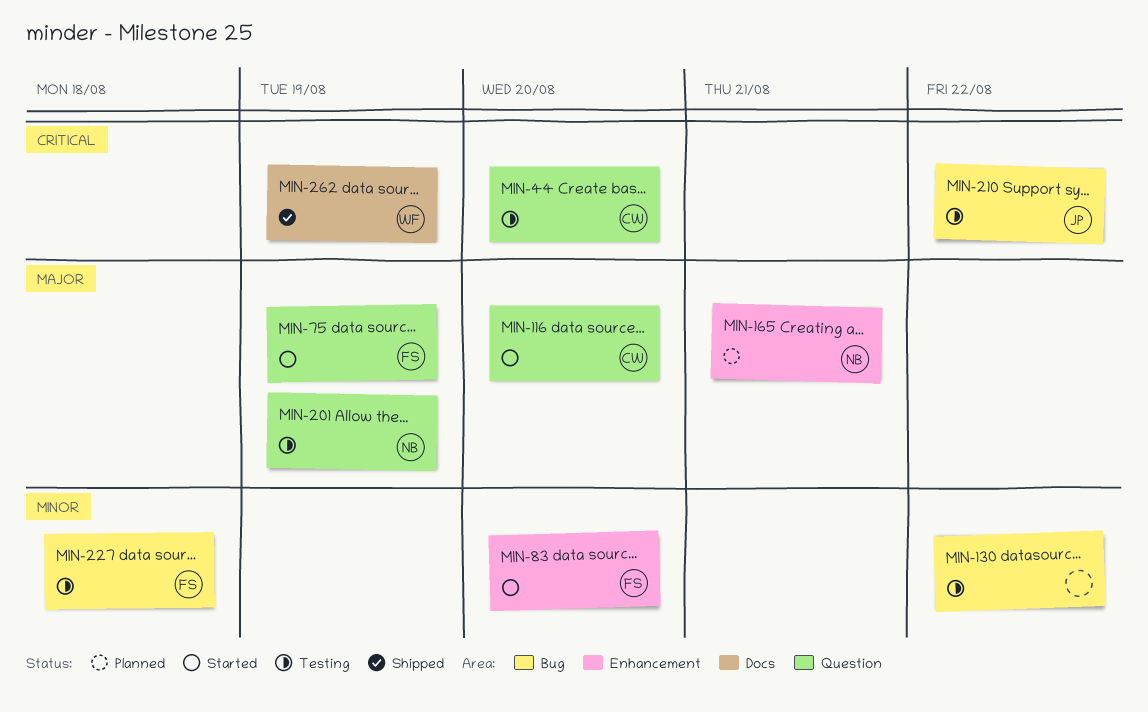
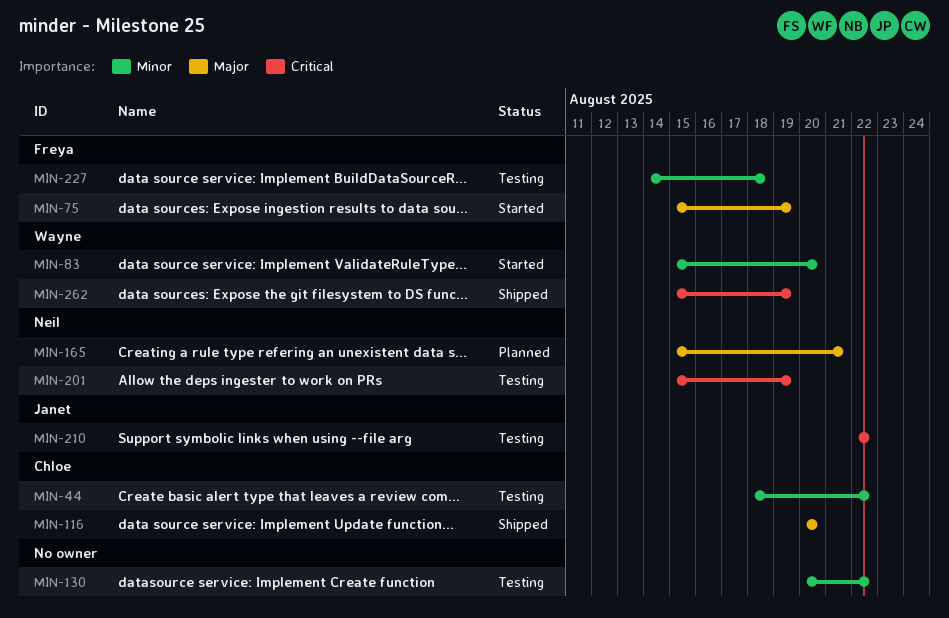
MIN-44, priority: Critical -> Minor
MIN-44, due: Aug 20 -> Aug 22
MIN-83, owner: Freya -> Wayne
MIN-116, status: Started -> Shipped
MIN-201, priority: Major -> Critical

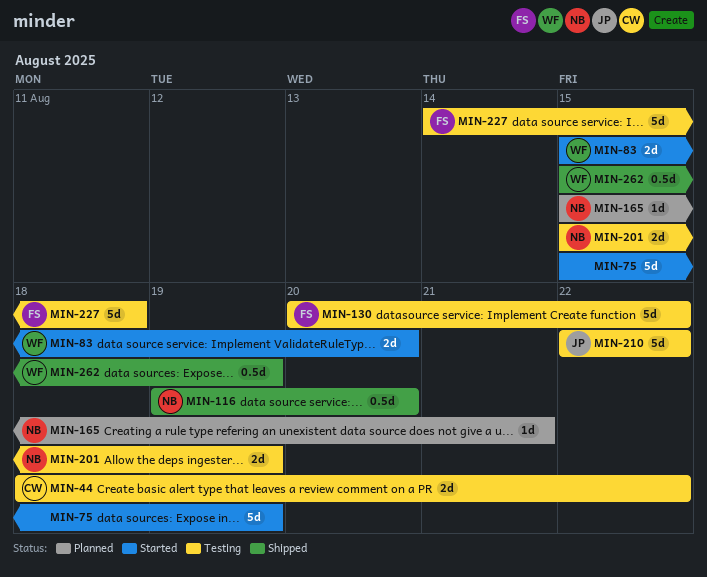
MIN-75, owner: Freya -> none
MIN-116, owner: Chloe -> Neil
MIN-116, start: Aug 20 -> Aug 19
MIN-130, owner: none -> Freya

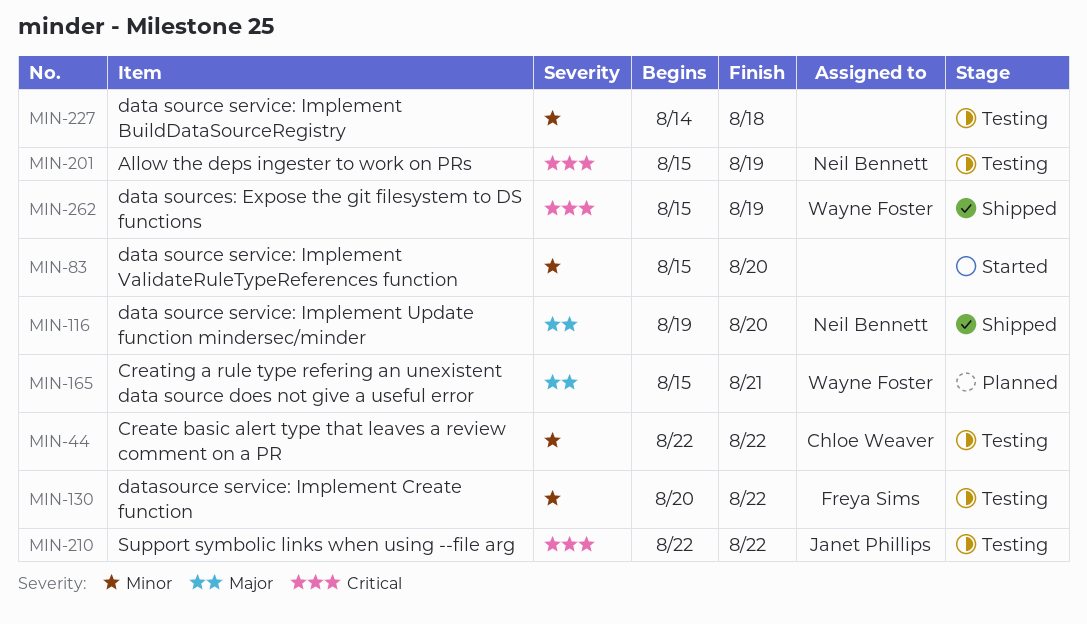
MIN-44, start: Aug 18 -> Aug 22
MIN-75: present -> none
MIN-83, owner: Wayne Foster -> none
MIN-165, owner: Neil Bennett -> Wayne Foster
MIN-227, owner: Freya Sims -> none

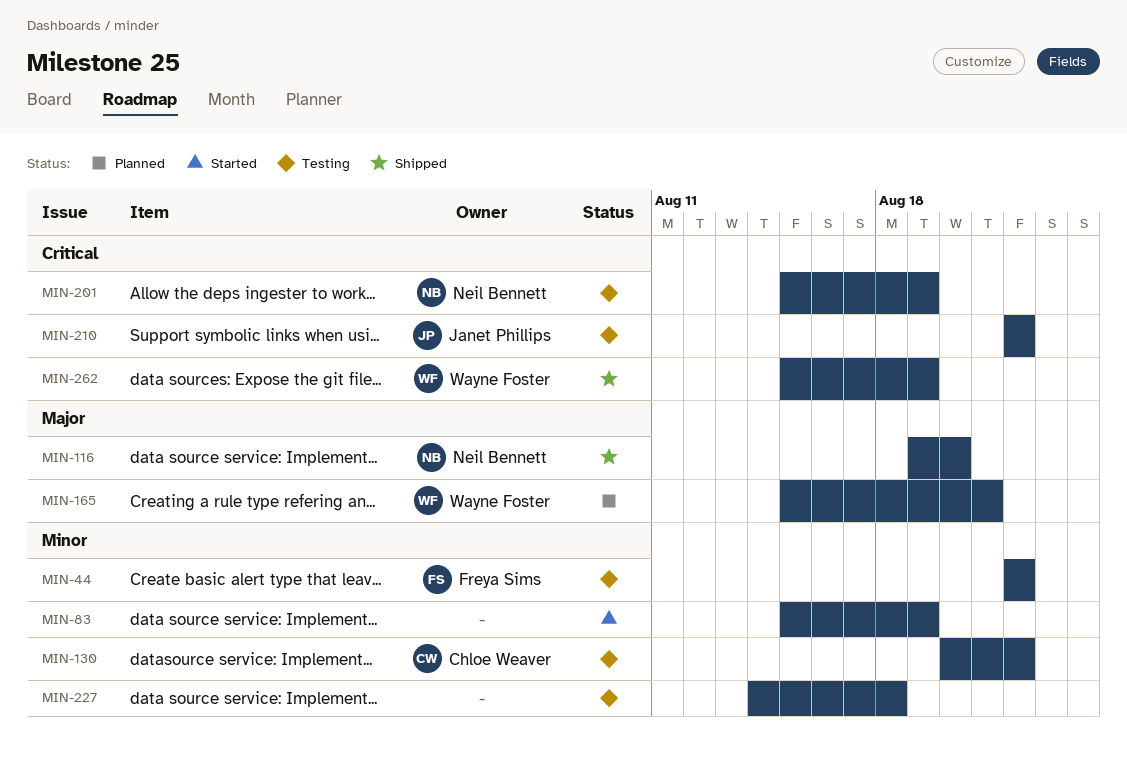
MIN-44, owner: Chloe Weaver -> Freya Sims
MIN-83, due: Aug 20 -> Aug 19
MIN-130, owner: Freya Sims -> Chloe Weaver

